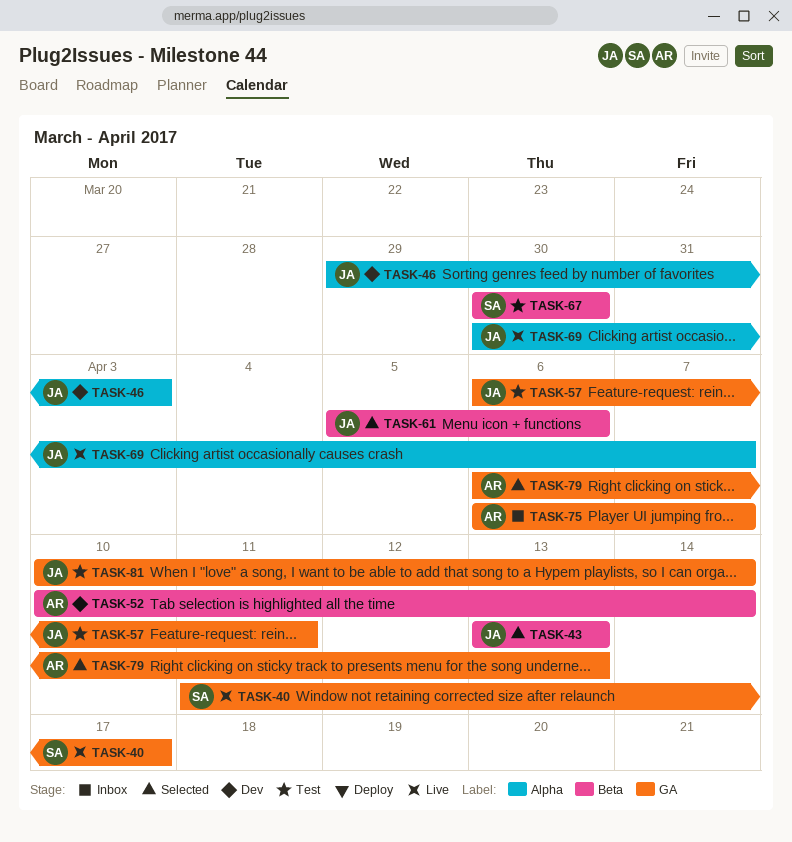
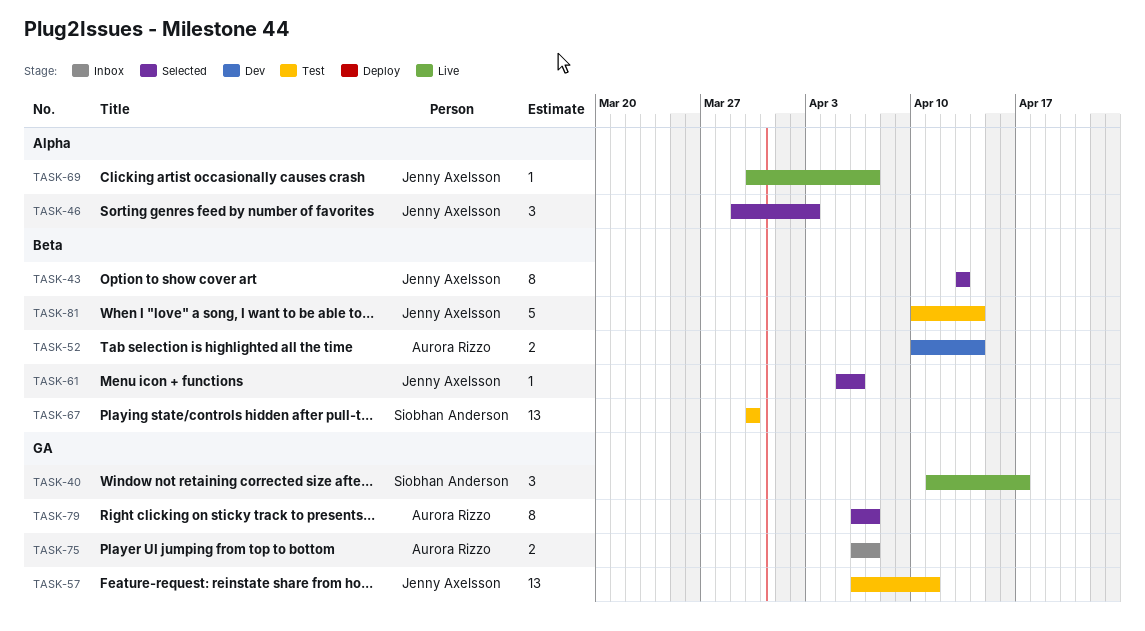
TASK-46, status: Dev -> Selected
TASK-79, due: Apr 13 -> Apr 7
TASK-81, label: GA -> Beta

